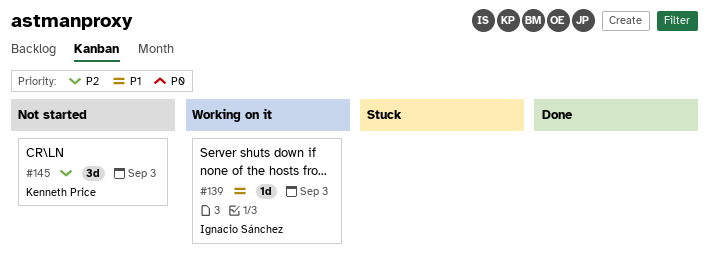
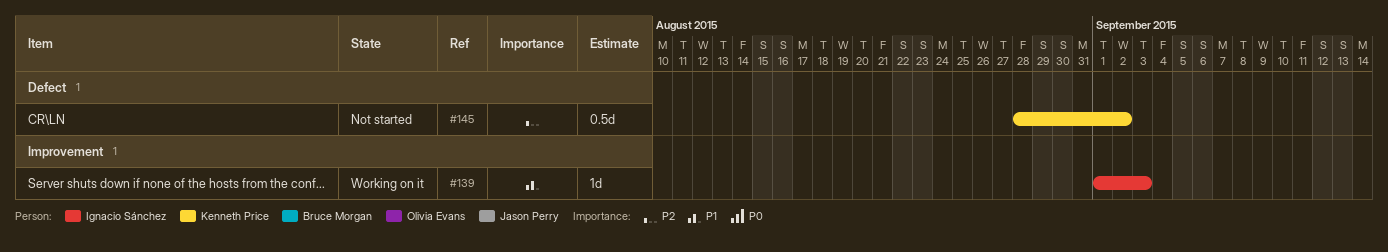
#145, estimate: 3d -> 0.5d
#145, due: Sep 3 -> Sep 2

